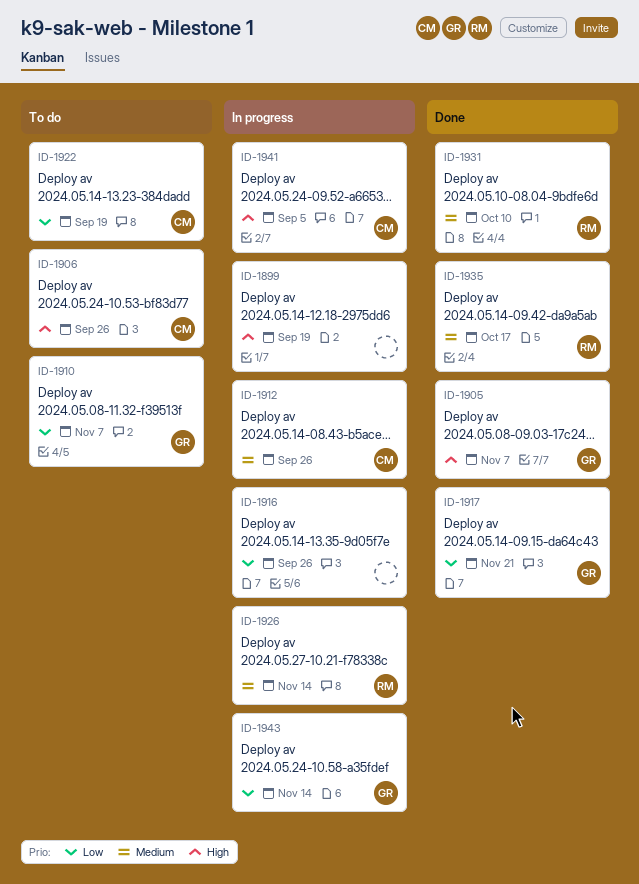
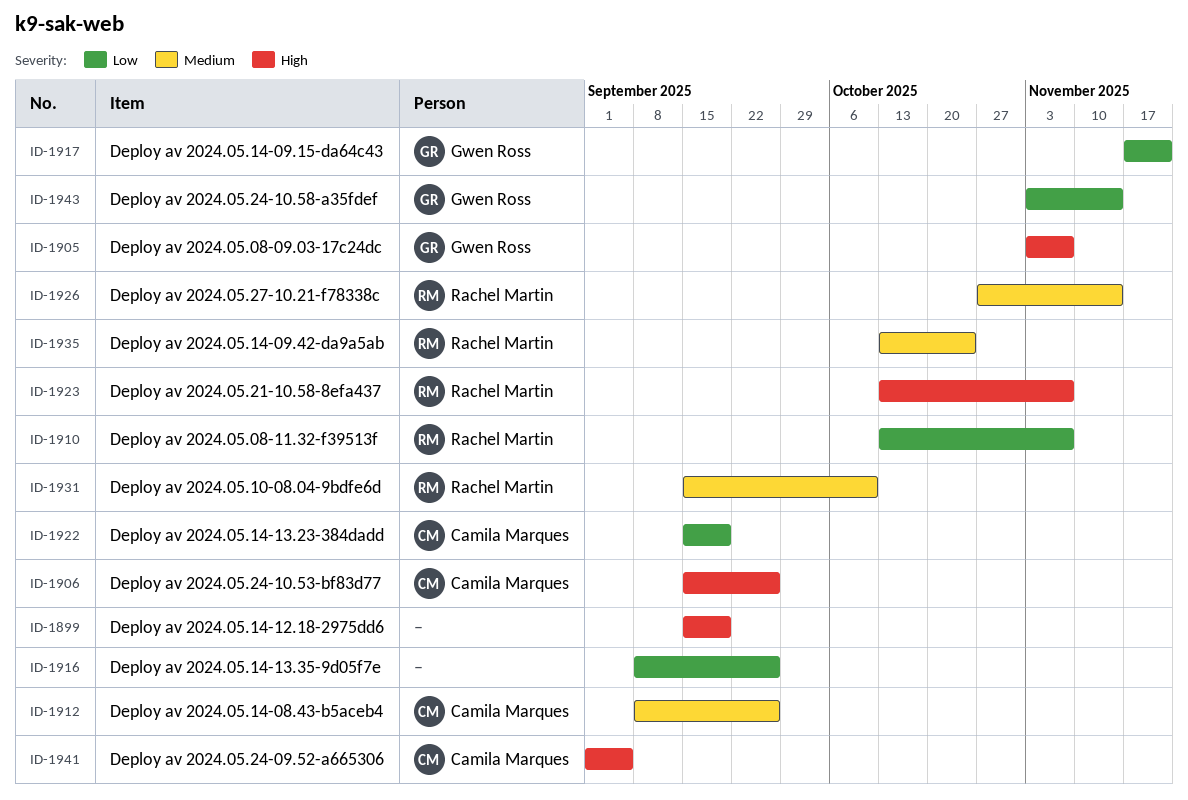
ID-1910, owner: Gwen Ross -> Rachel Martin
ID-1923: none -> present
ID-1935, due: Oct 17 -> Oct 24

